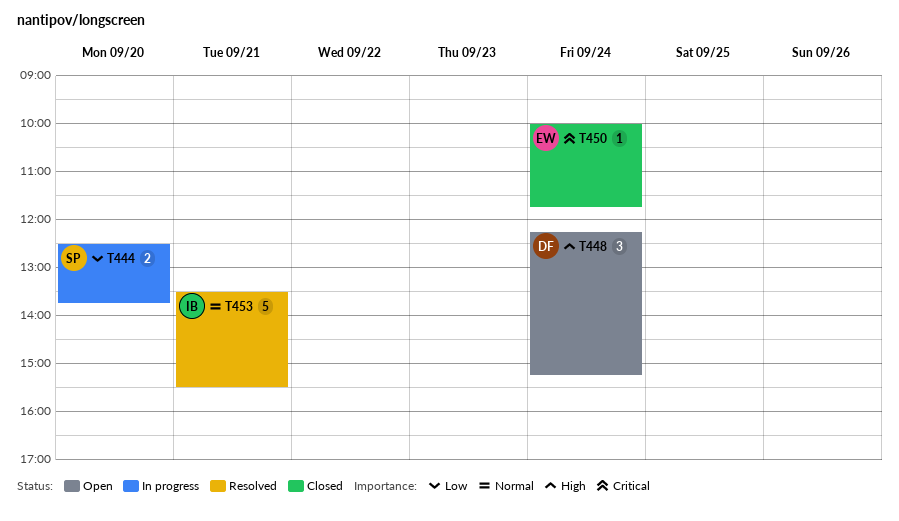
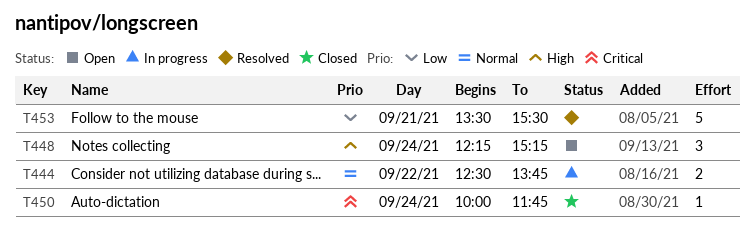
T444, priority: Low -> Normal
T444, day: Sep 20 -> Sep 22
T453, priority: Normal -> Low

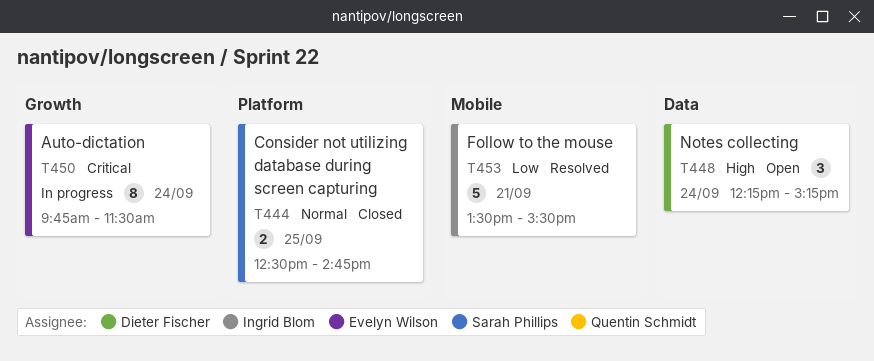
T444, status: In progress -> Closed
T444, day: Sep 22 -> Sep 25
T444, ends: 13:45 -> 14:45
T450, status: Closed -> In progress
T450, estimate: 1 -> 8
T450, begins: 10:00 -> 09:45
T450, ends: 11:45 -> 11:30

